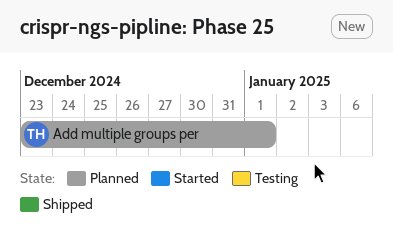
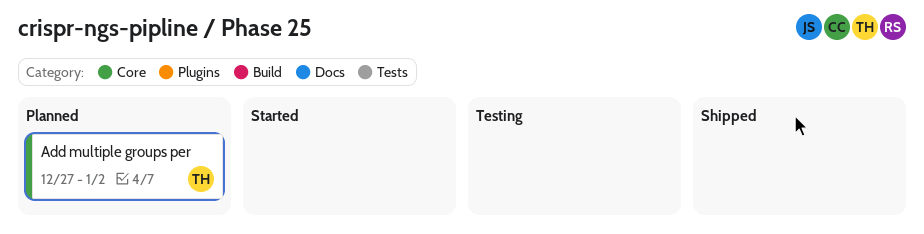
Add multiple groups per, start: Dec 23 -> Dec 27
Add multiple groups per, due: Jan 1 -> Jan 2

